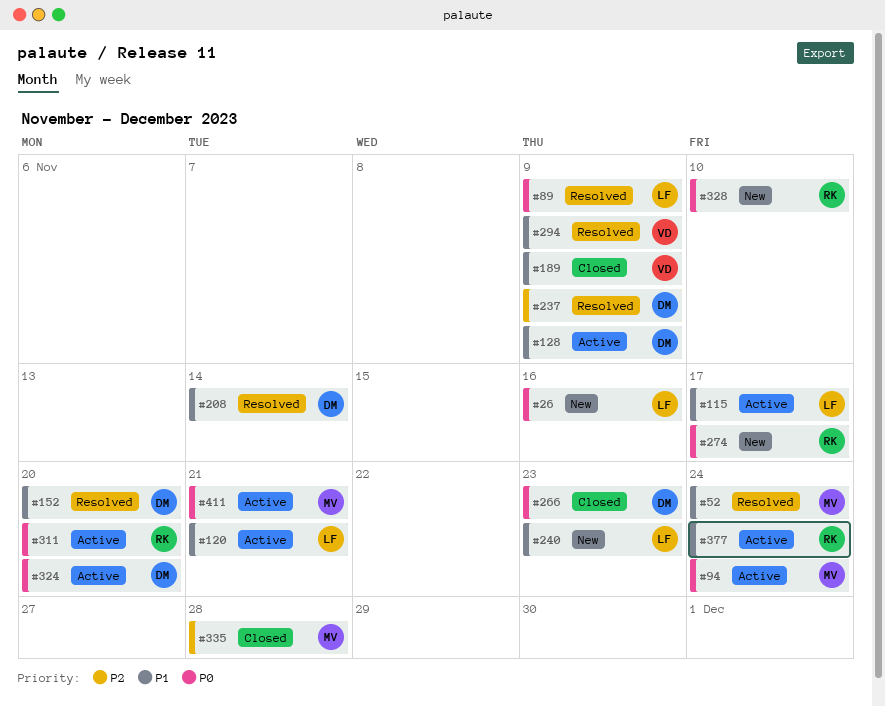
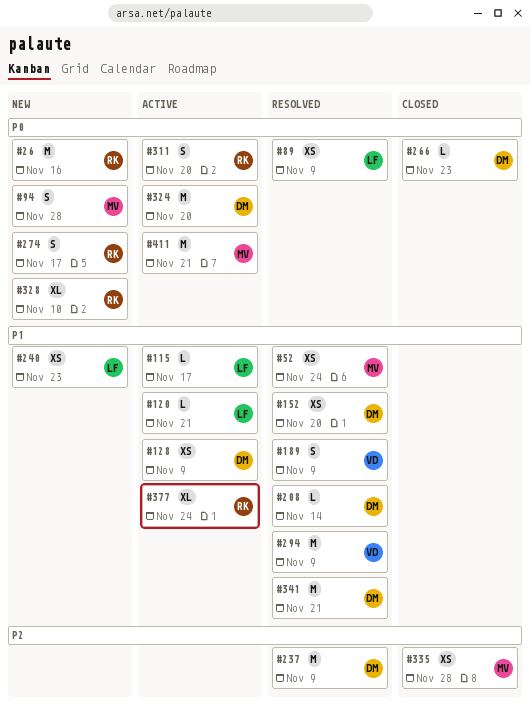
#26, owner: LF -> RK
#94, status: Active -> New
#94, due: Nov 24 -> Nov 28
#189, status: Closed -> Resolved
#341: none -> present

